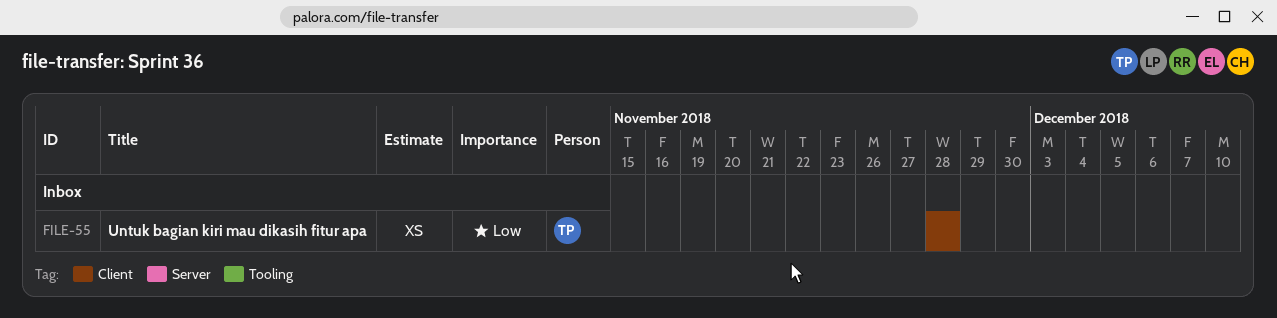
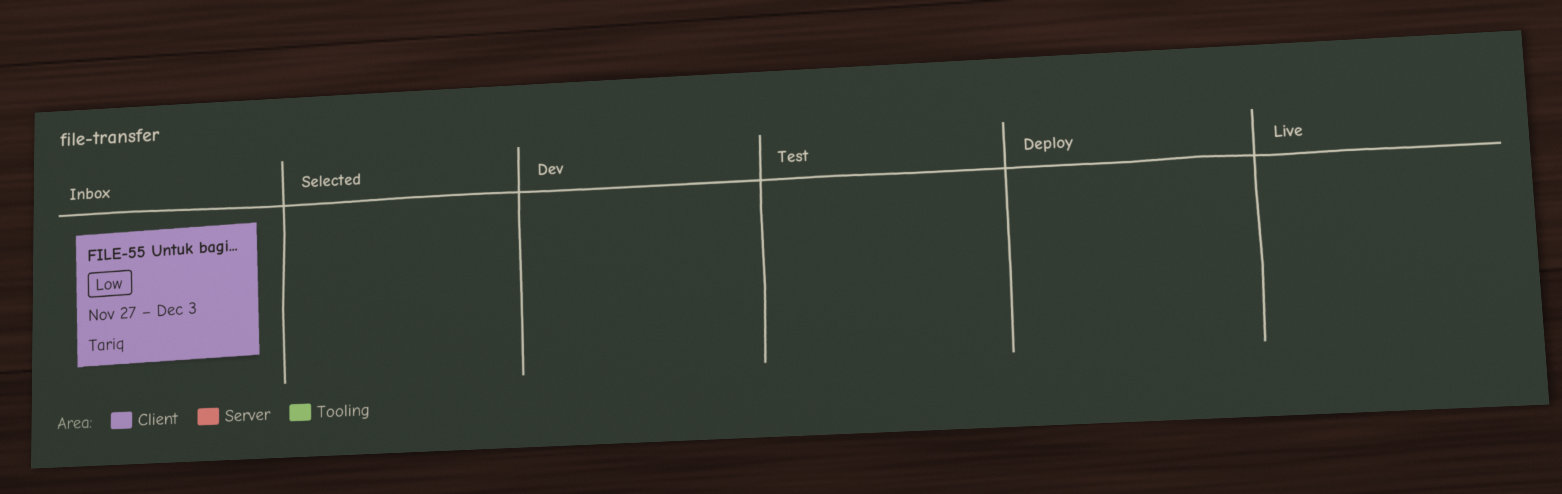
FILE-55, start: Nov 28 -> Nov 27
FILE-55, due: Nov 28 -> Dec 3

